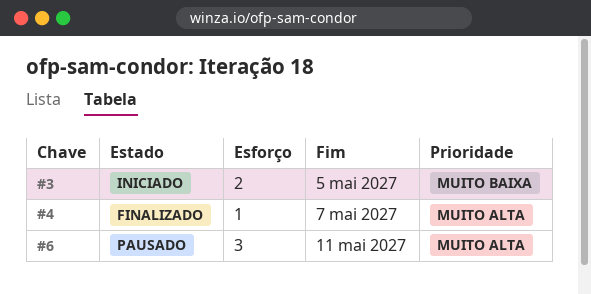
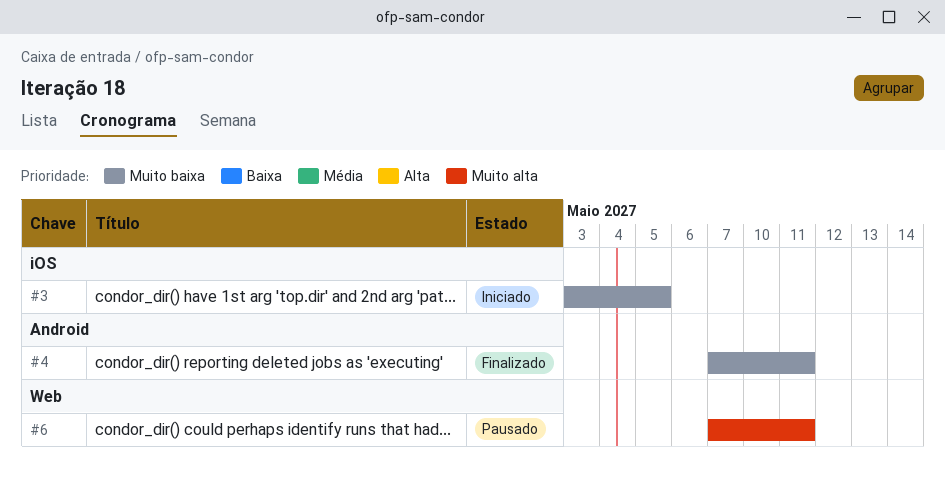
#4, priority: Muito alta -> Muito baixa
#4, due: May 7 -> May 11

